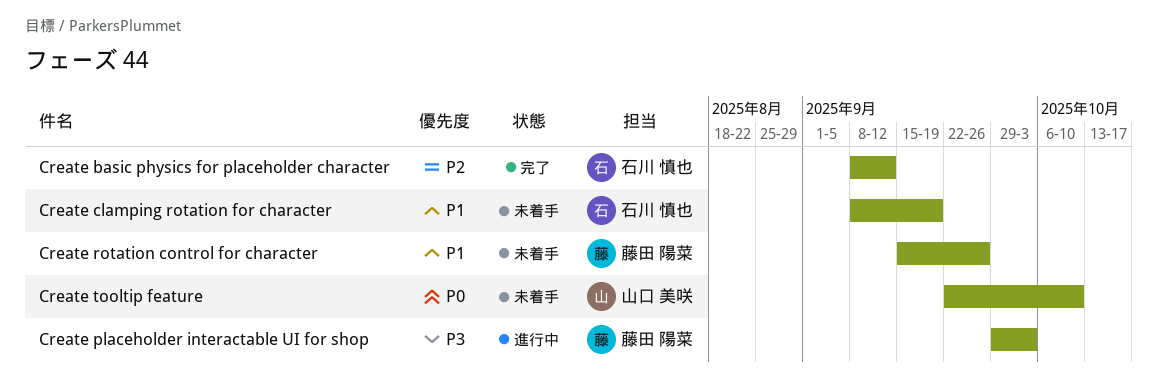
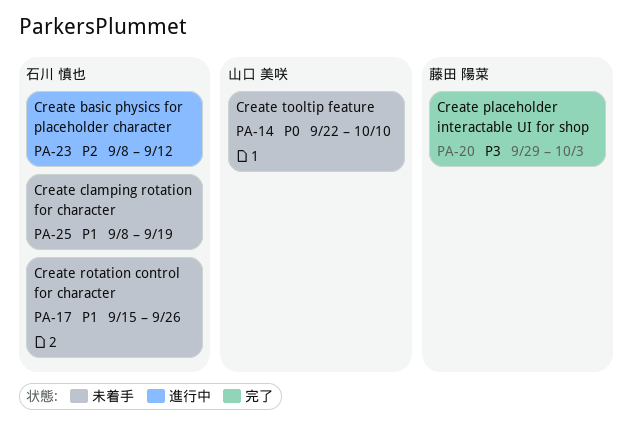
Create basic physics for placeholder character, status: 完了 -> 進行中
Create placeholder interactable UI for shop, status: 進行中 -> 完了
Create rotation control for character, owner: 藤田 陽菜 -> 石川 慎也

